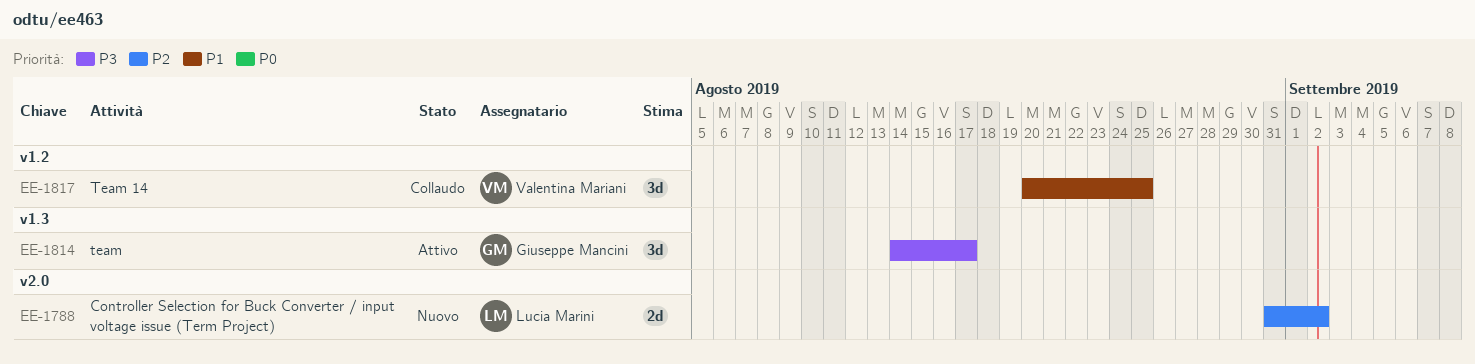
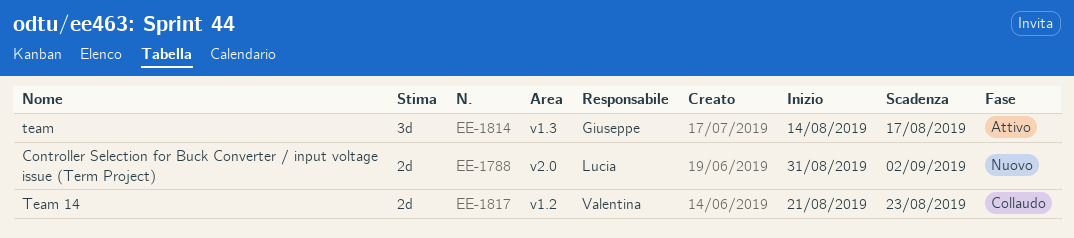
EE-1817, estimate: 3d -> 2d
EE-1817, start: Aug 20 -> Aug 21
EE-1817, due: Aug 25 -> Aug 23

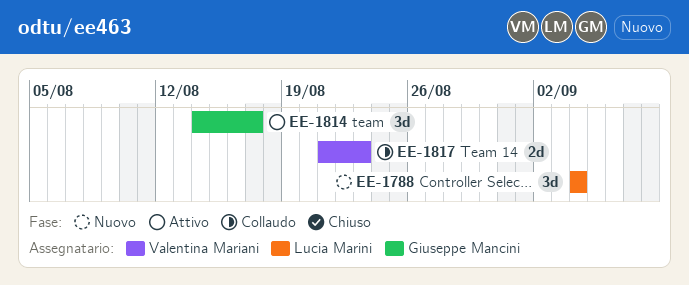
EE-1788, estimate: 2d -> 3d
EE-1788, start: Aug 31 -> Sep 4
EE-1788, due: Sep 2 -> Sep 4

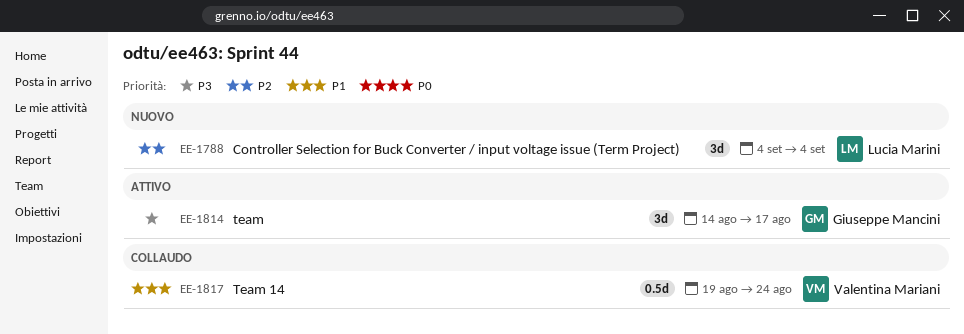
EE-1817, estimate: 2d -> 0.5d
EE-1817, start: Aug 21 -> Aug 19
EE-1817, due: Aug 23 -> Aug 24

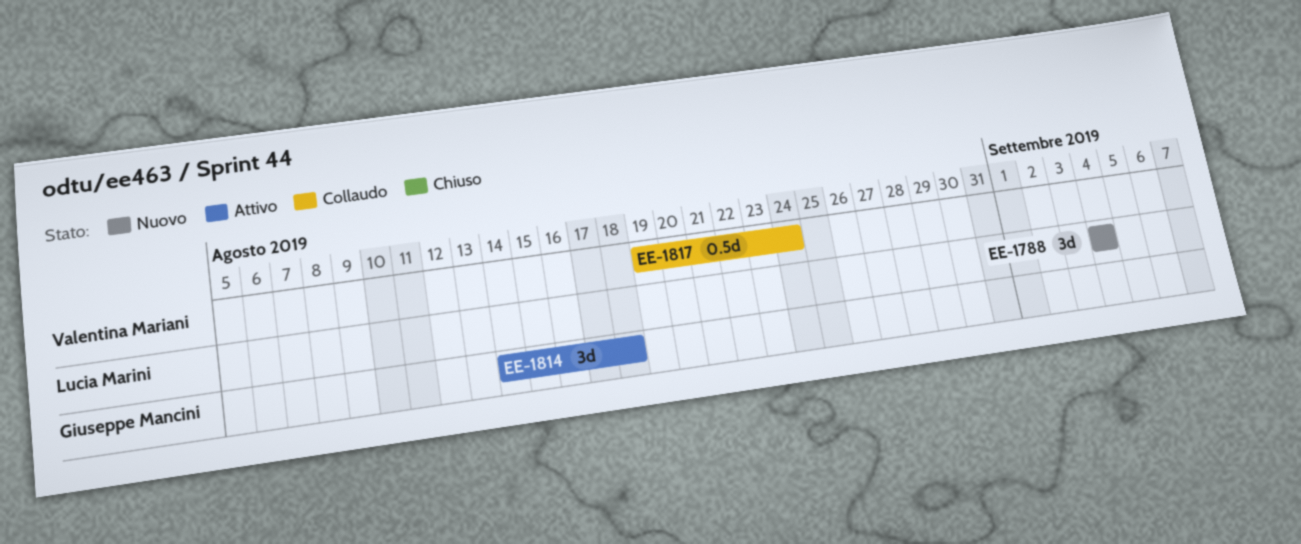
EE-1814, due: Aug 17 -> Aug 18

